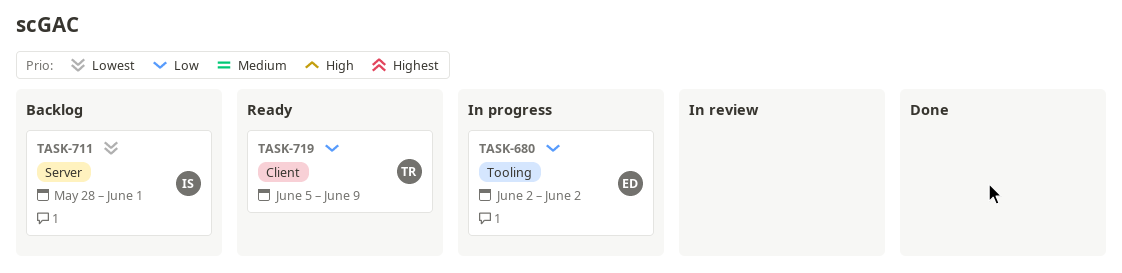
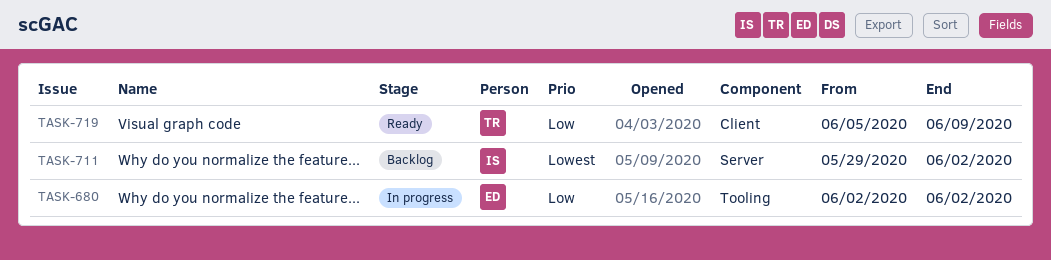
TASK-711, start: May 28 -> May 29
TASK-711, due: Jun 1 -> Jun 2

